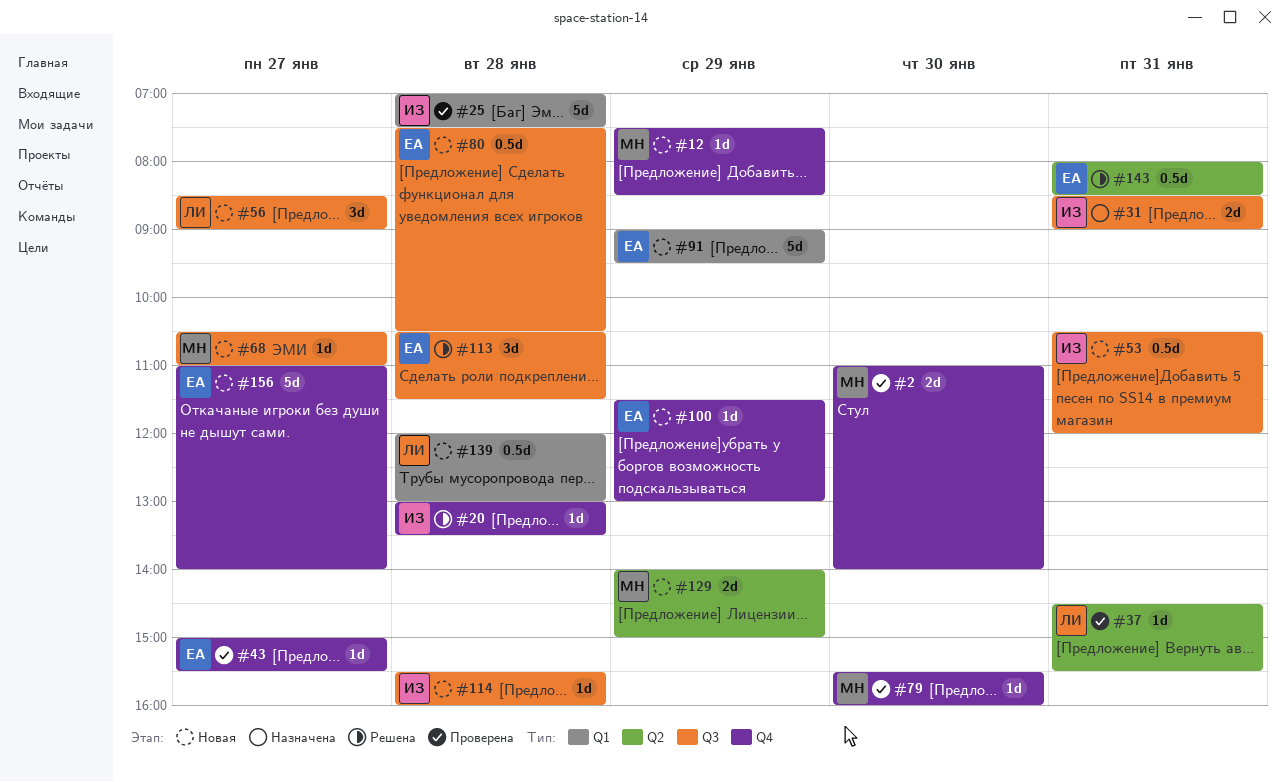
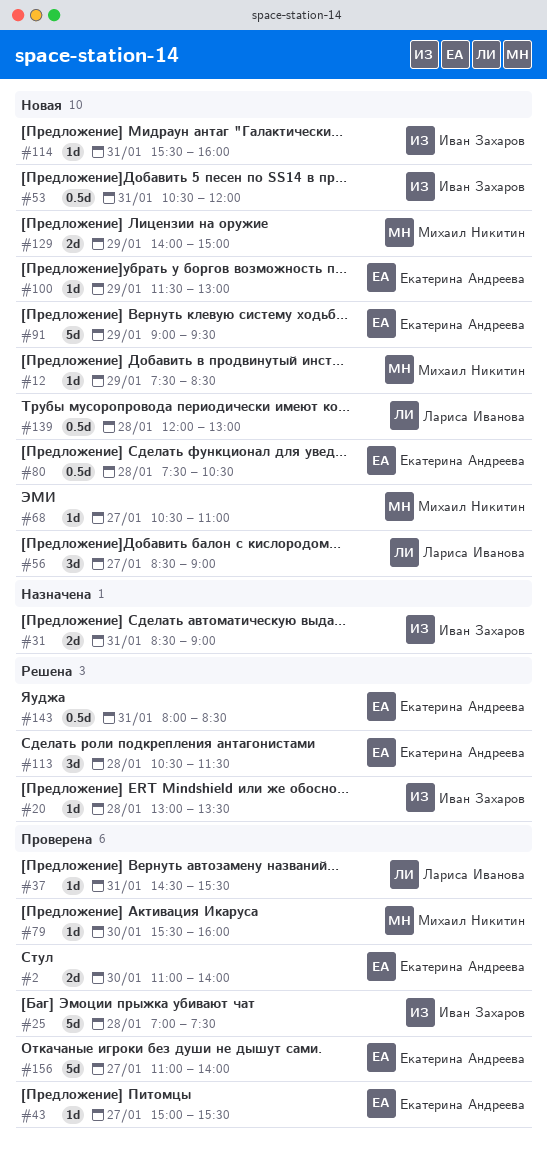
#2, owner: Михаил Никитин -> Екатерина Андреева
#114, day: Jan 28 -> Jan 31
#156, status: Новая -> Проверена

